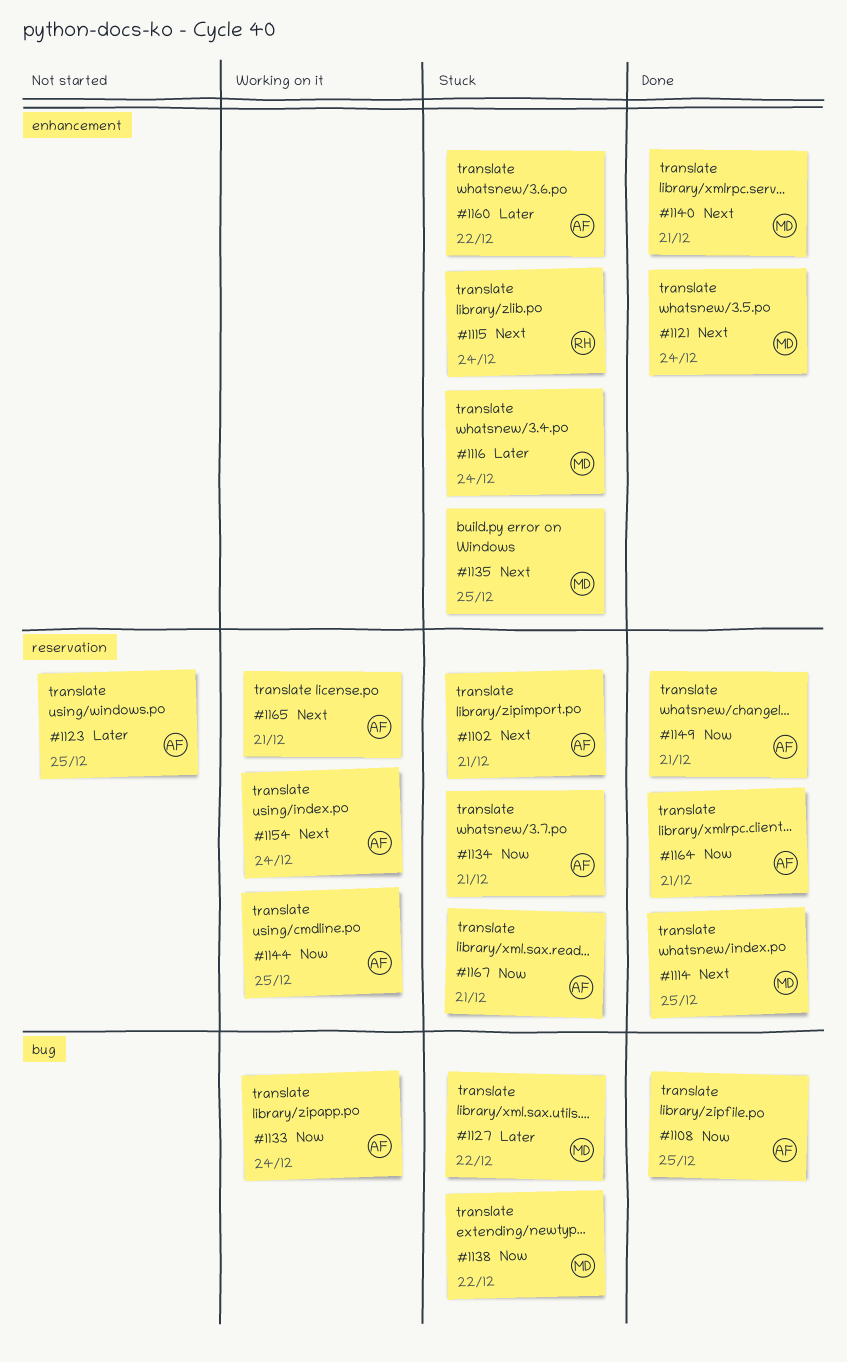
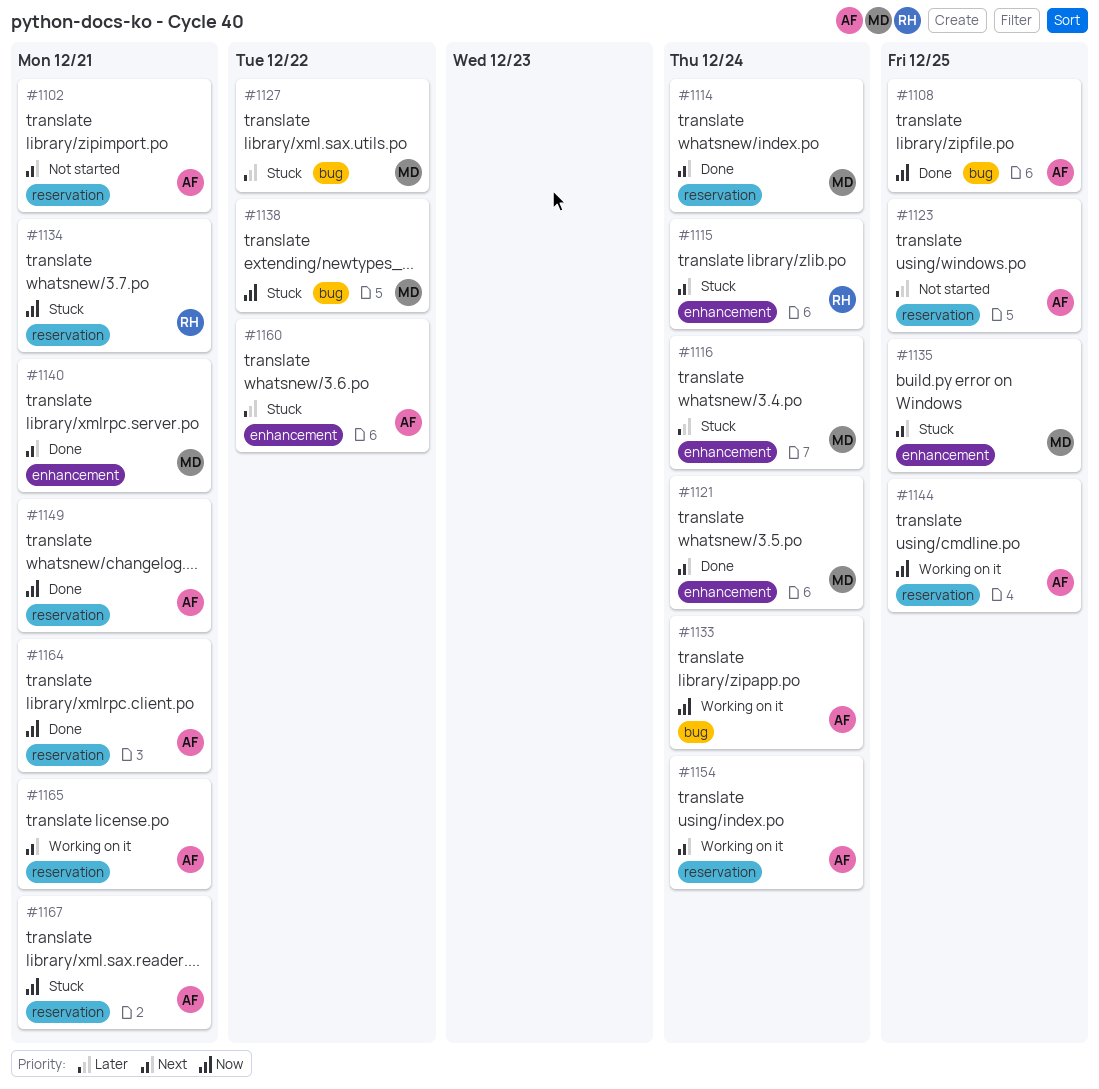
#1102, status: Stuck -> Not started
#1114, due: Dec 25 -> Dec 24
#1134, owner: AF -> RH

